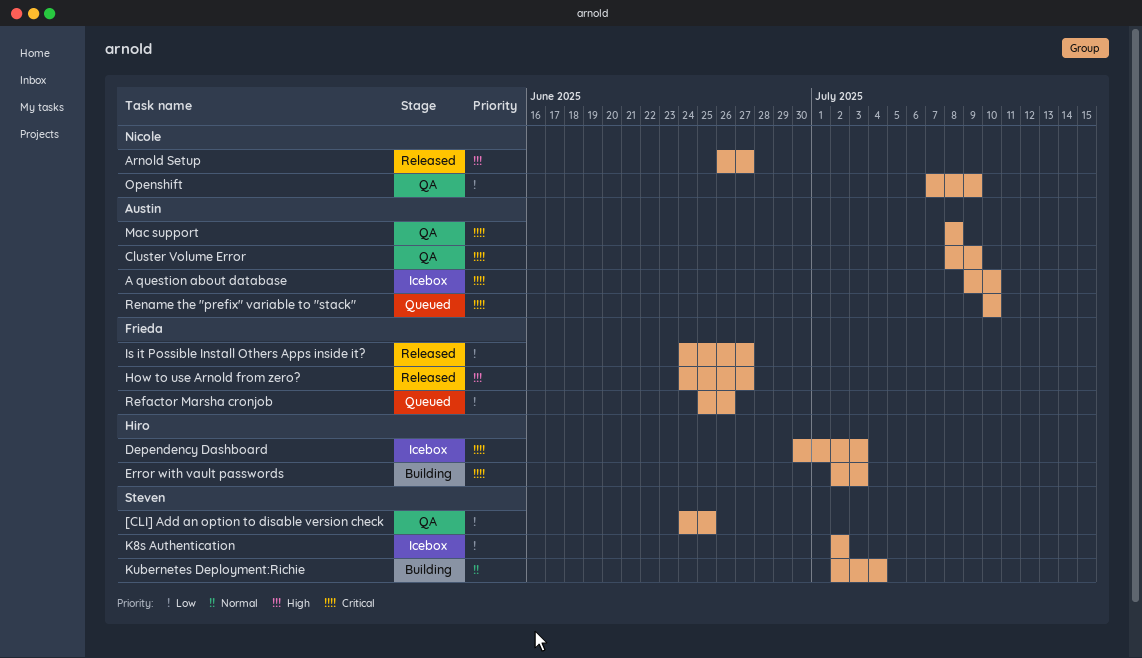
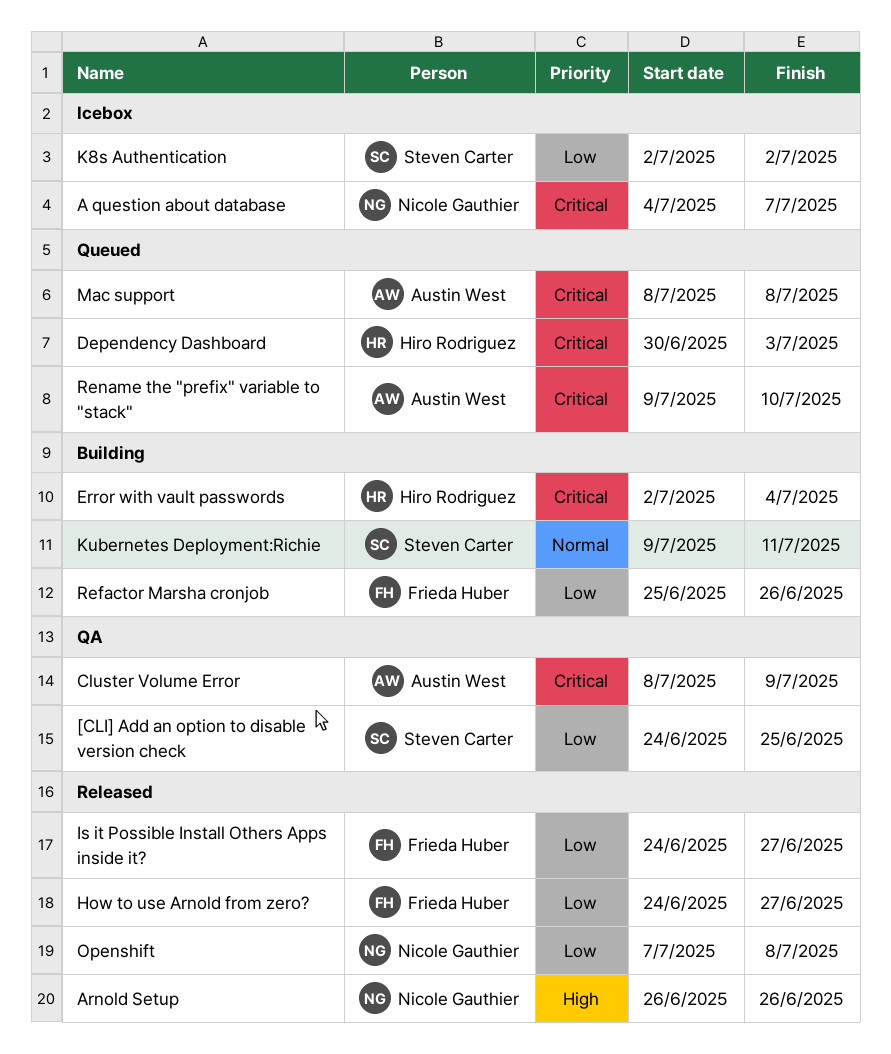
A question about database, owner: Austin West -> Nicole Gauthier
A question about database, start: Jul 9 -> Jul 4
A question about database, due: Jul 10 -> Jul 7
Arnold Setup, due: Jun 27 -> Jun 26
Dependency Dashboard, status: Icebox -> Queued
Error with vault passwords, due: Jul 3 -> Jul 4
How to use Arnold from zero?, priority: High -> Low
Kubernetes Deployment:Richie, start: Jul 2 -> Jul 9
Kubernetes Deployment:Richie, due: Jul 4 -> Jul 11
Mac support, status: QA -> Queued
Openshift, status: QA -> Released
Openshift, due: Jul 9 -> Jul 8
Refactor Marsha cronjob, status: Queued -> Building
Rename the "prefix" variable to "stack", start: Jul 10 -> Jul 9

